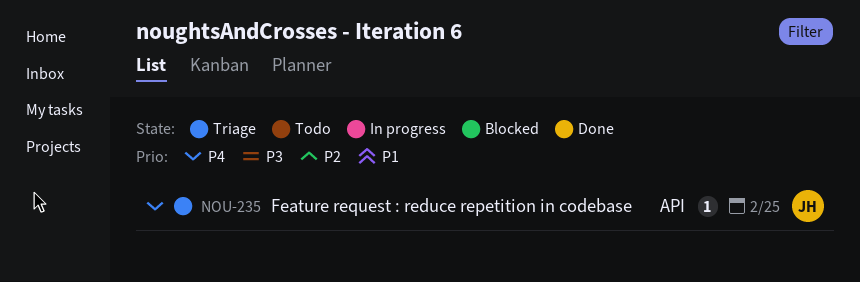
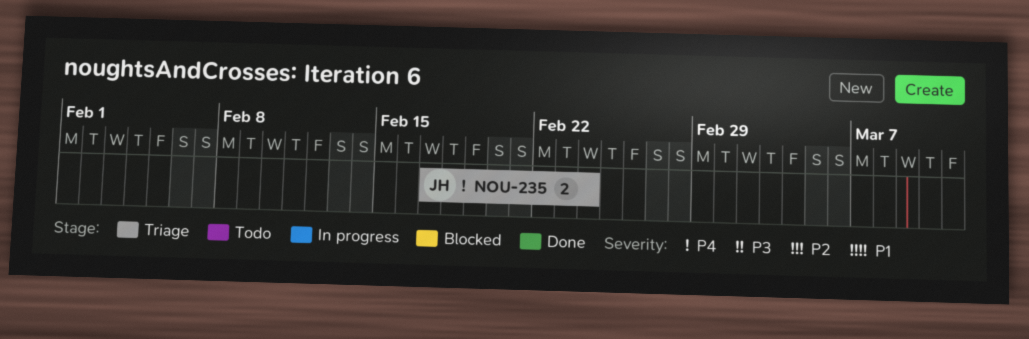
NOU-235, estimate: 1 -> 2
NOU-235, due: Feb 25 -> Feb 24

